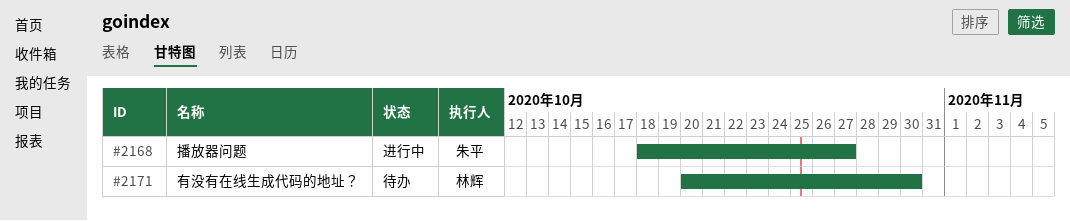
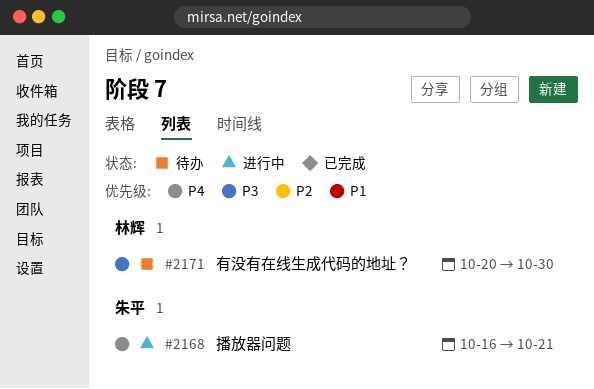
#2168, start: Oct 18 -> Oct 16
#2168, due: Oct 27 -> Oct 21

